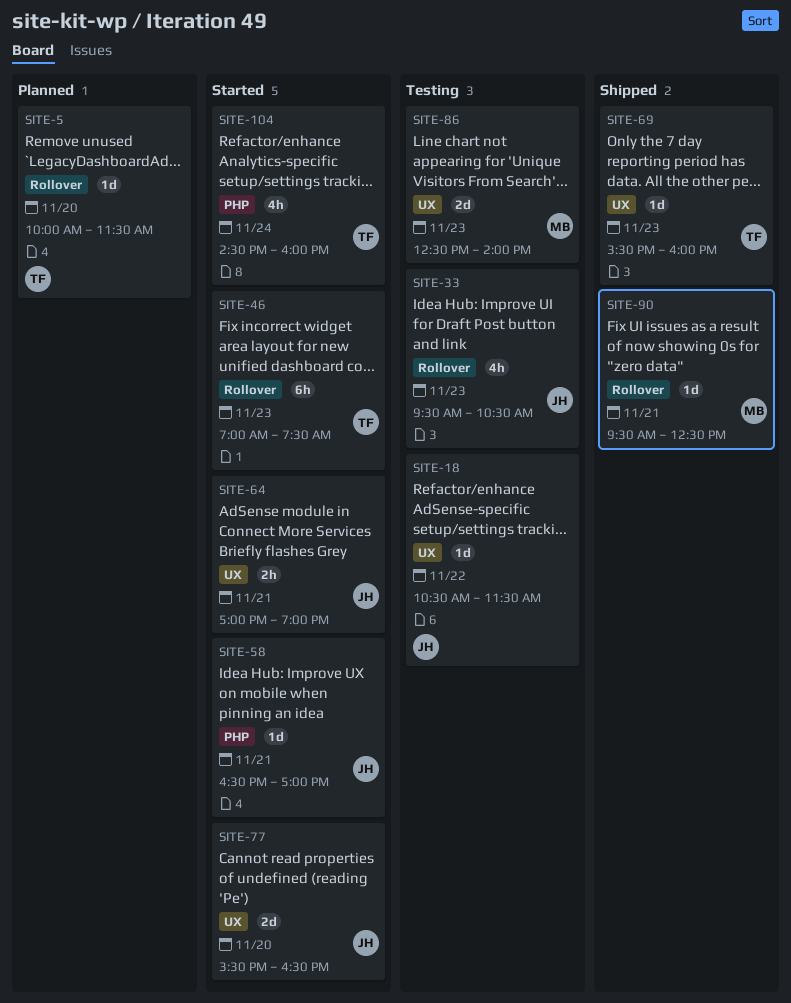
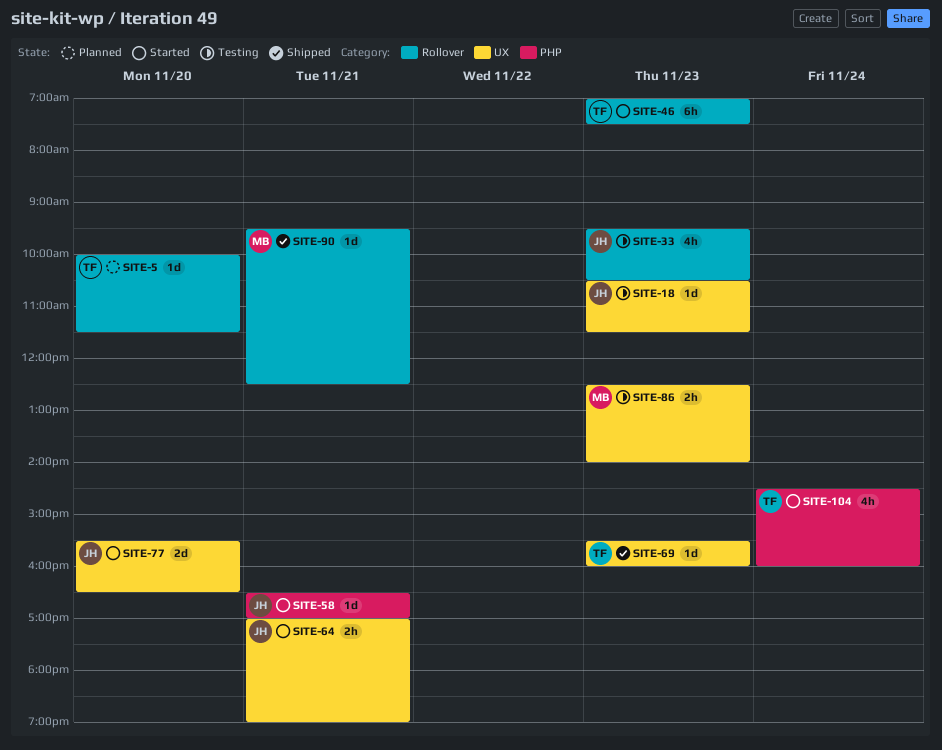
SITE-18, day: Nov 22 -> Nov 23
SITE-86, estimate: 2d -> 2h

